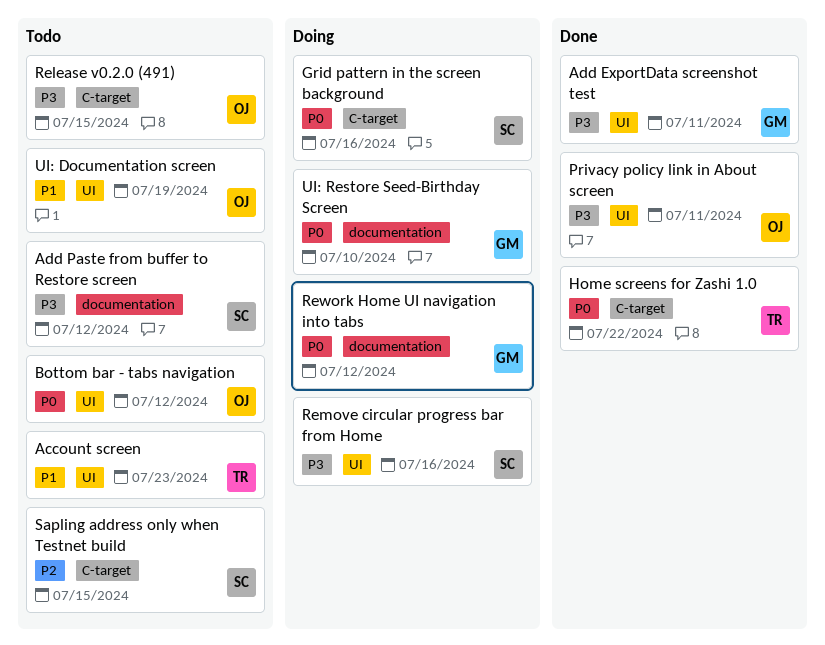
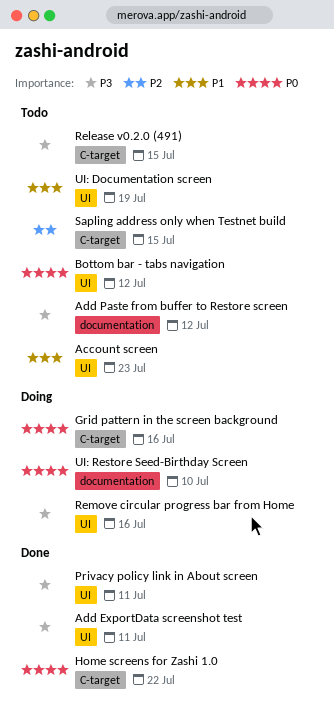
Rework Home UI navigation into tabs: present -> none

